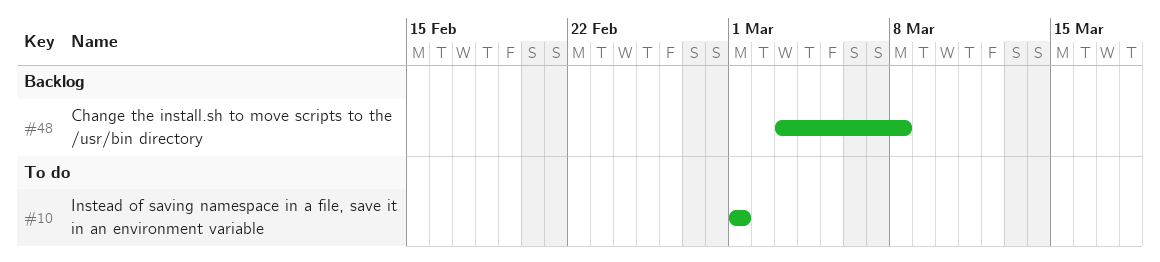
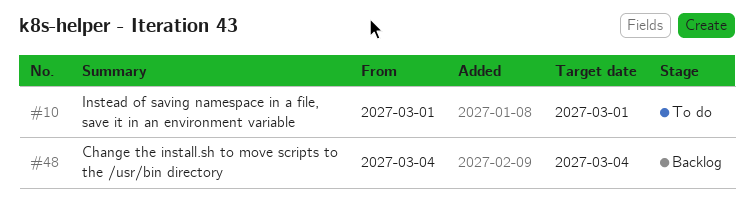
#48, start: Mar 3 -> Mar 4
#48, due: Mar 8 -> Mar 4

